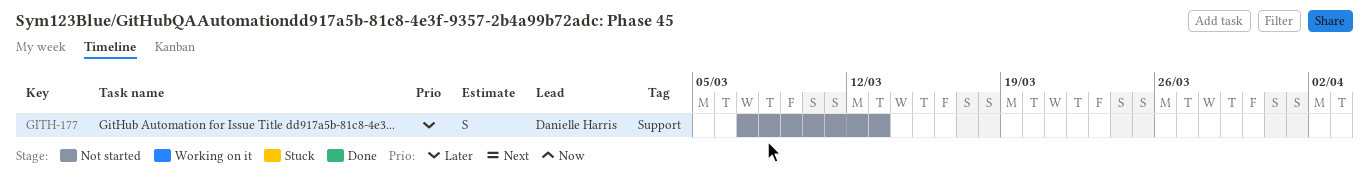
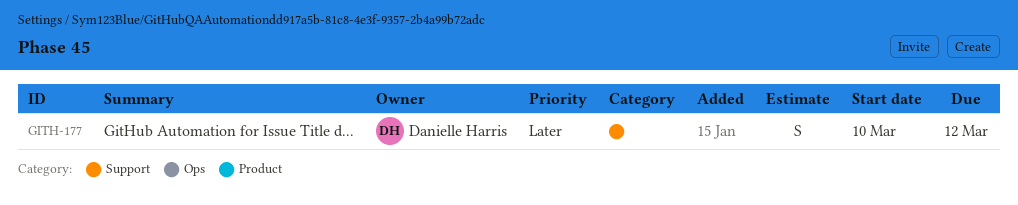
GITH-177, start: Mar 7 -> Mar 10
GITH-177, due: Mar 13 -> Mar 12

